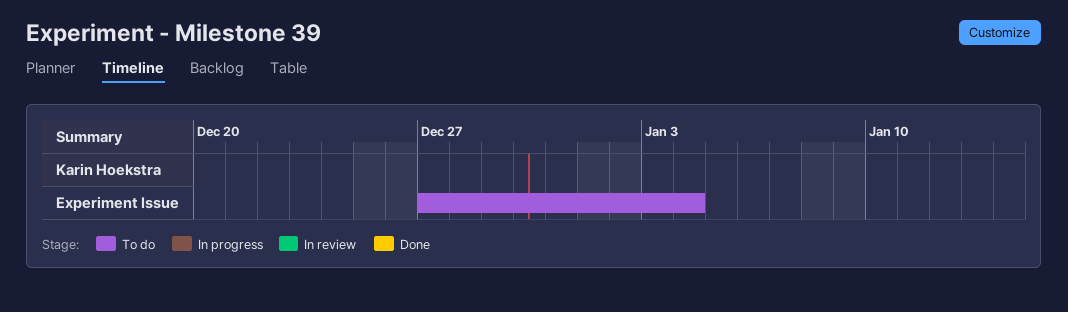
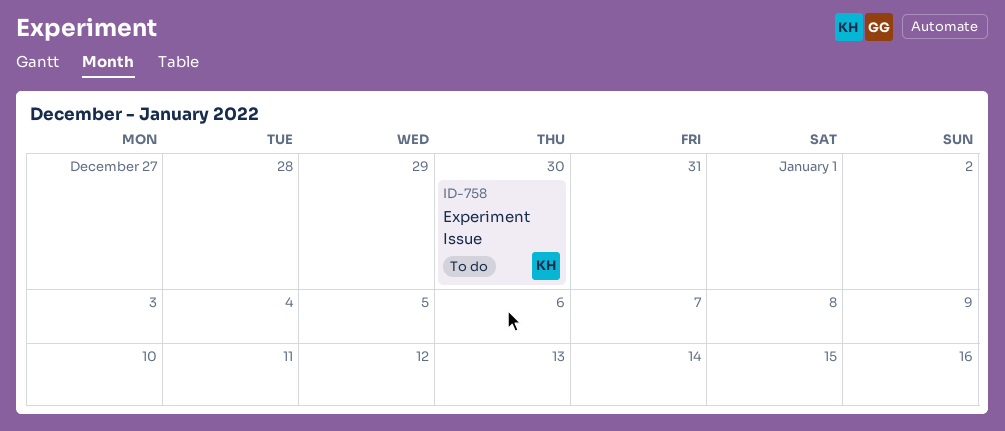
Experiment Issue, due: Jan 4 -> Dec 30

